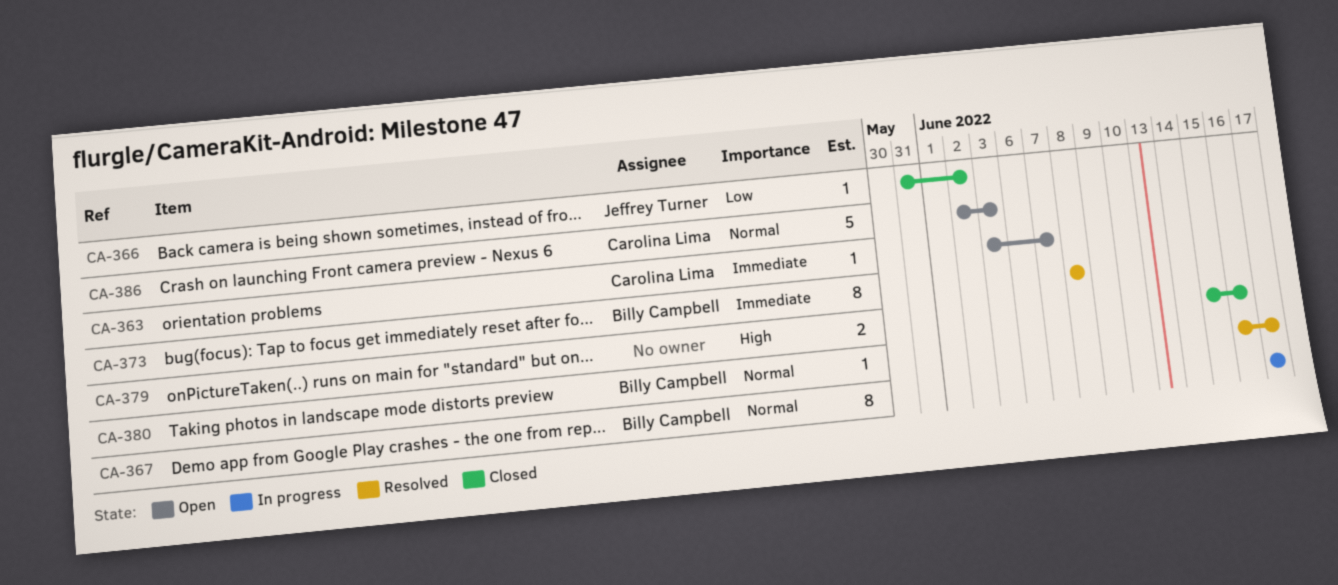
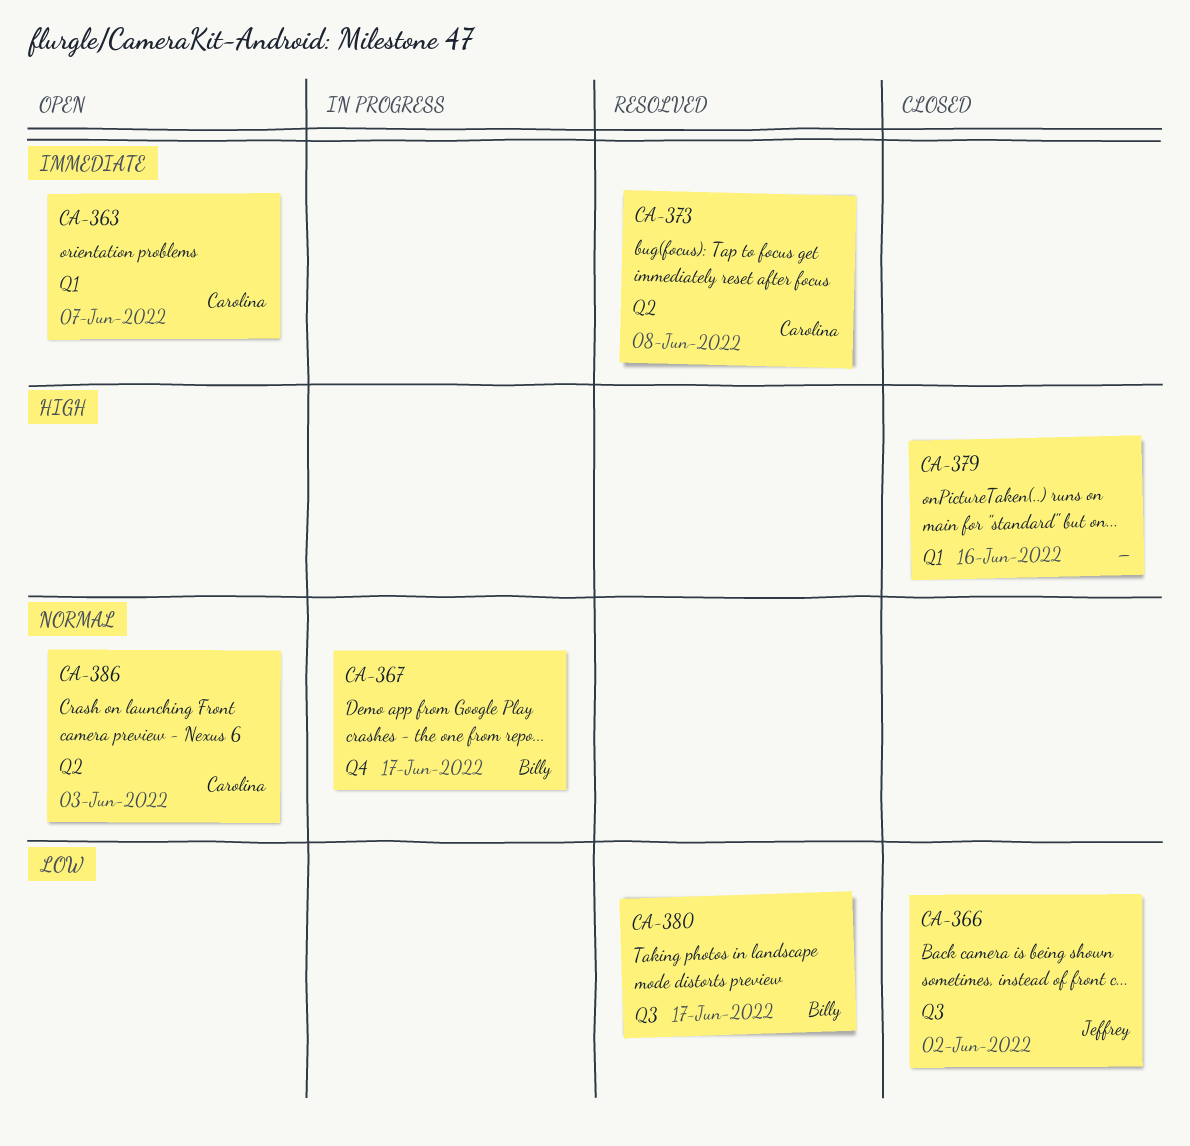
CA-373, owner: Billy Campbell -> Carolina Lima
CA-380, priority: Normal -> Low

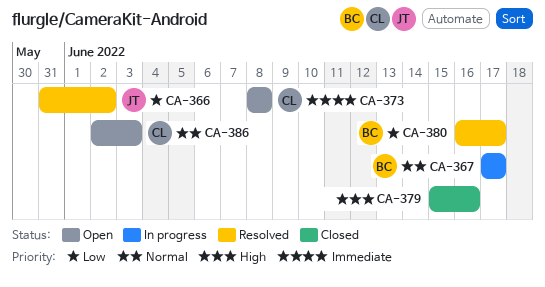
CA-363: present -> none
CA-366, status: Closed -> Resolved
CA-373, status: Resolved -> Open

